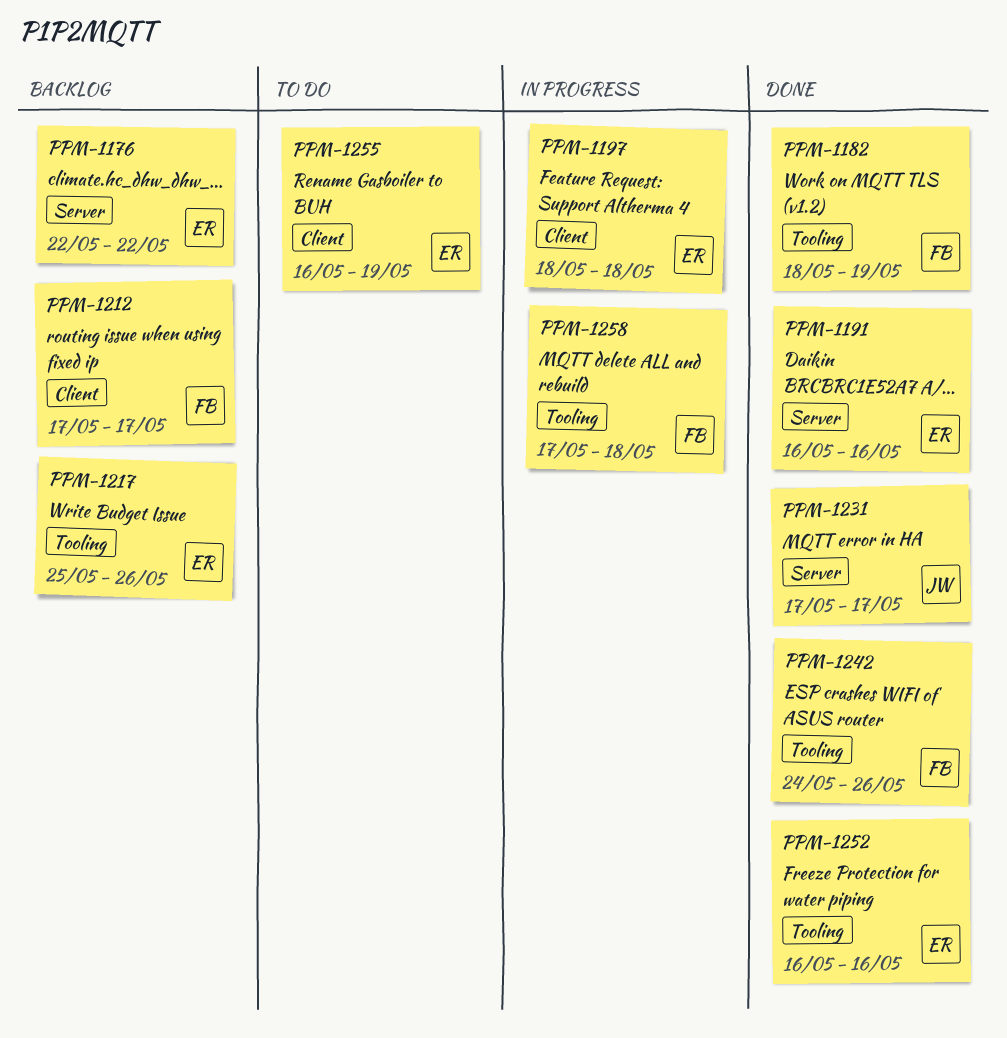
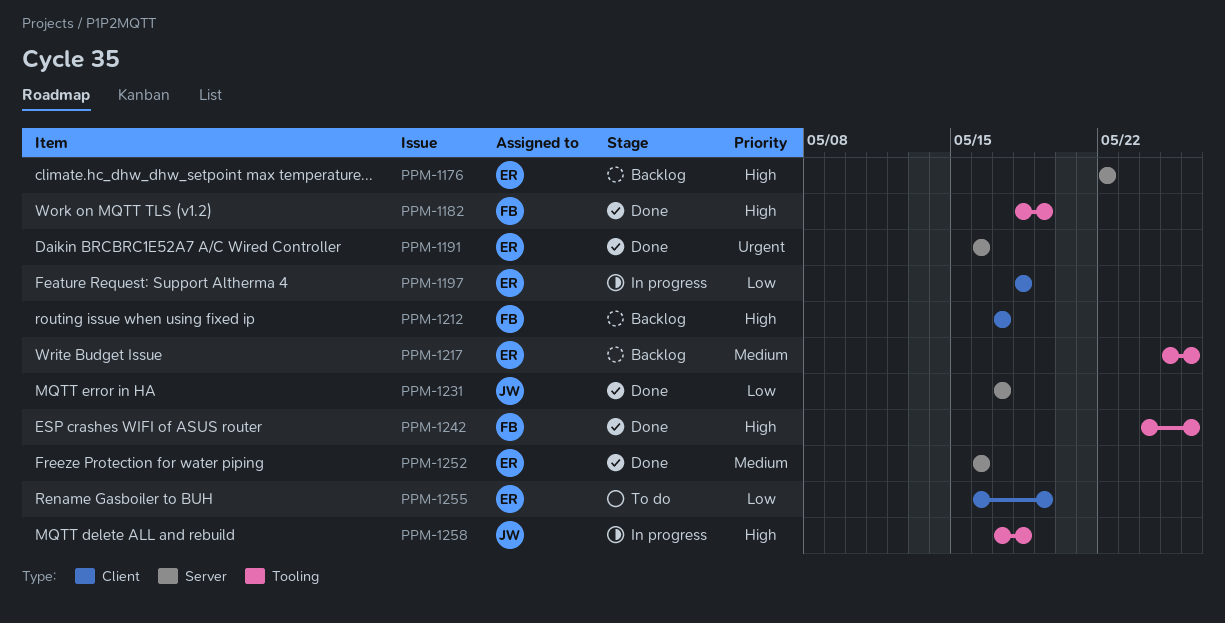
PPM-1252, label: Tooling -> Server
PPM-1258, owner: FB -> JW

